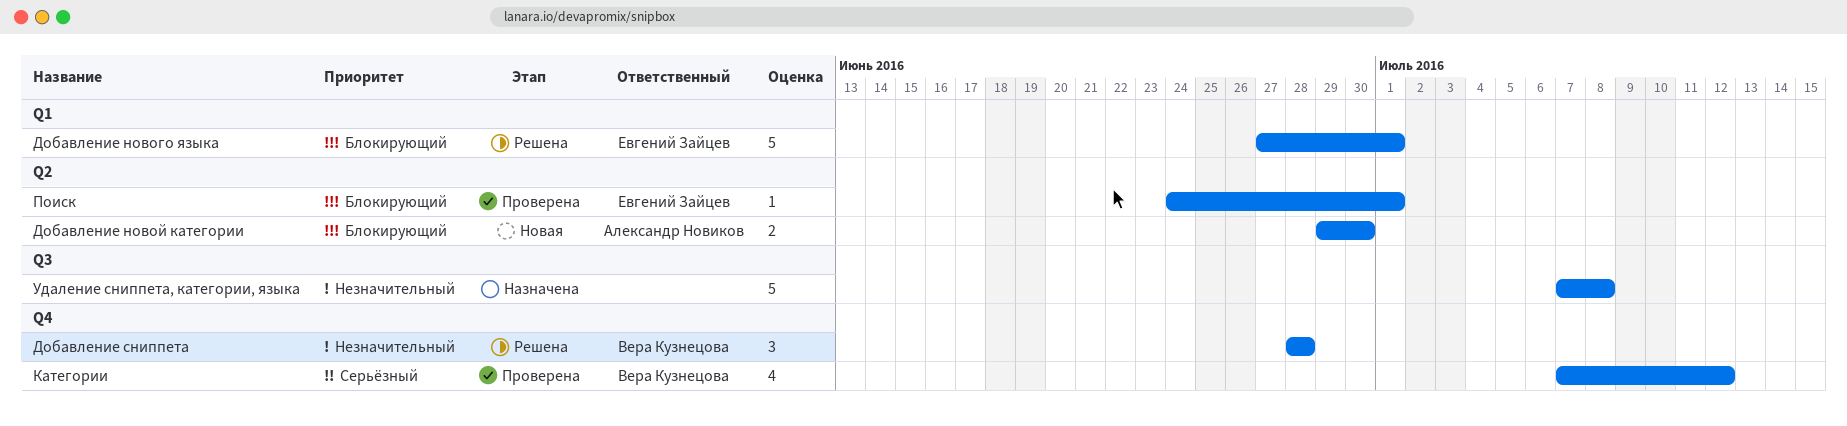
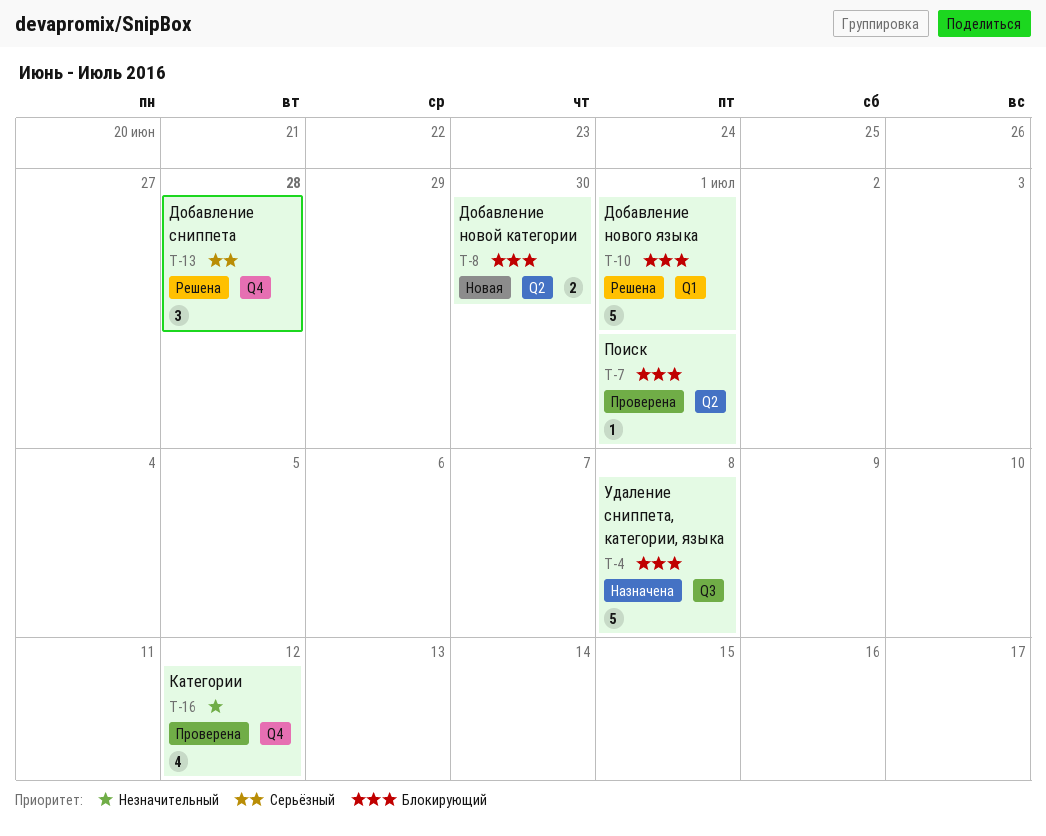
Добавление сниппета, priority: Незначительный -> Серьёзный
Категории, priority: Серьёзный -> Незначительный
Удаление сниппета, категории, языка, priority: Незначительный -> Блокирующий

